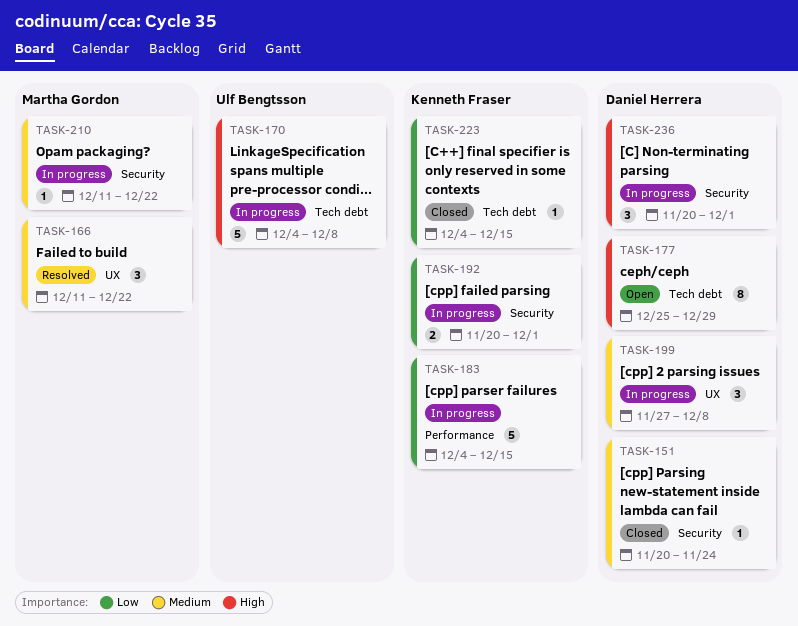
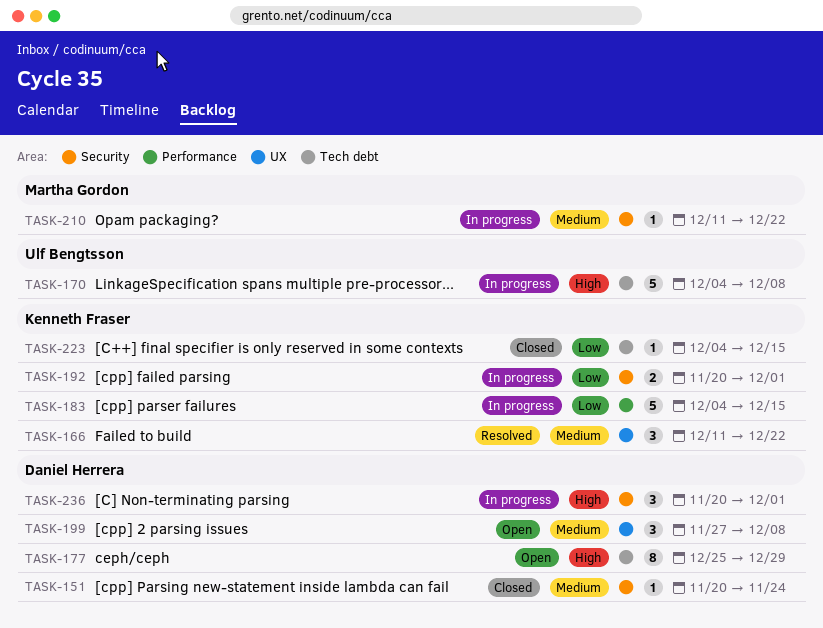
TASK-166, owner: Martha Gordon -> Kenneth Fraser
TASK-199, status: In progress -> Open

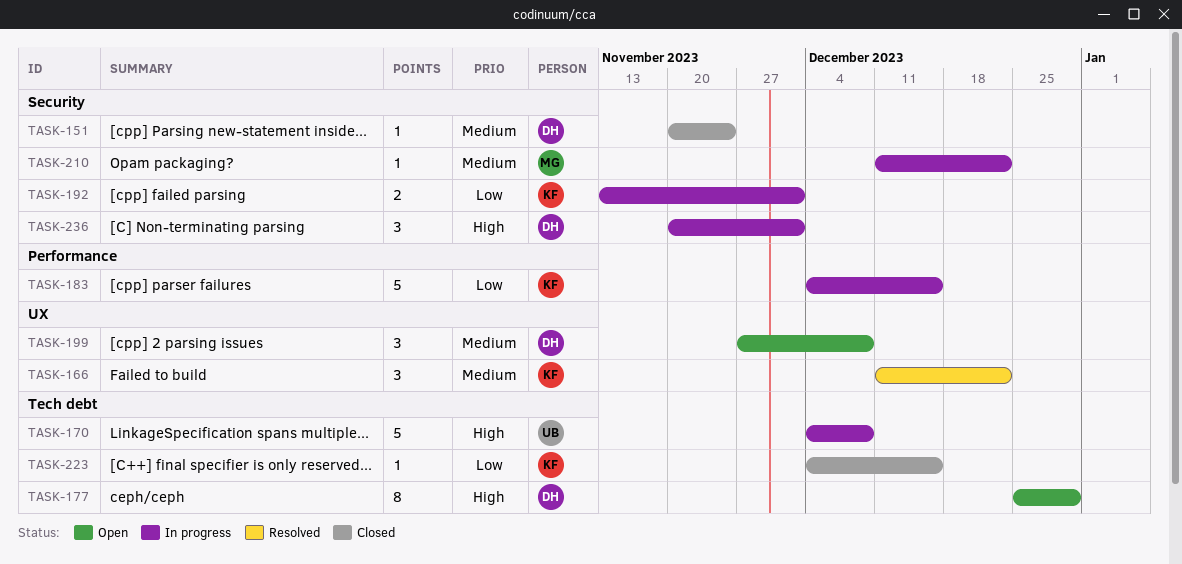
TASK-192, start: Nov 20 -> Nov 13

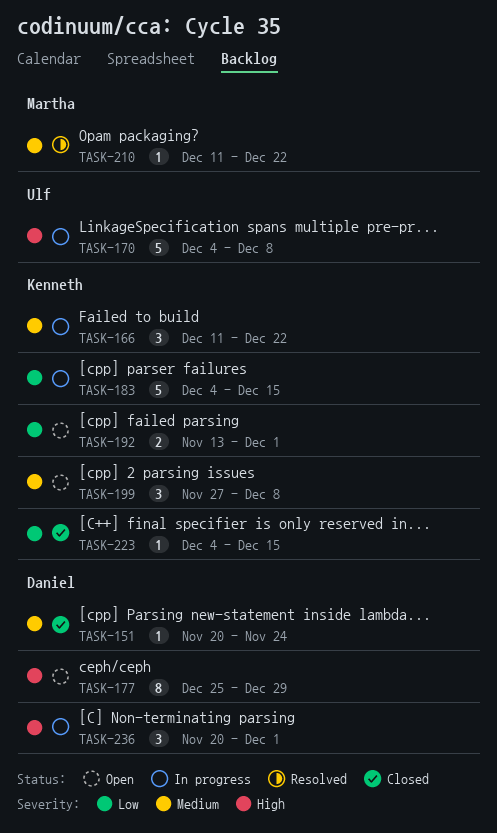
TASK-166, status: Resolved -> In progress
TASK-192, status: In progress -> Open
TASK-199, owner: Daniel -> Kenneth
TASK-210, status: In progress -> Resolved

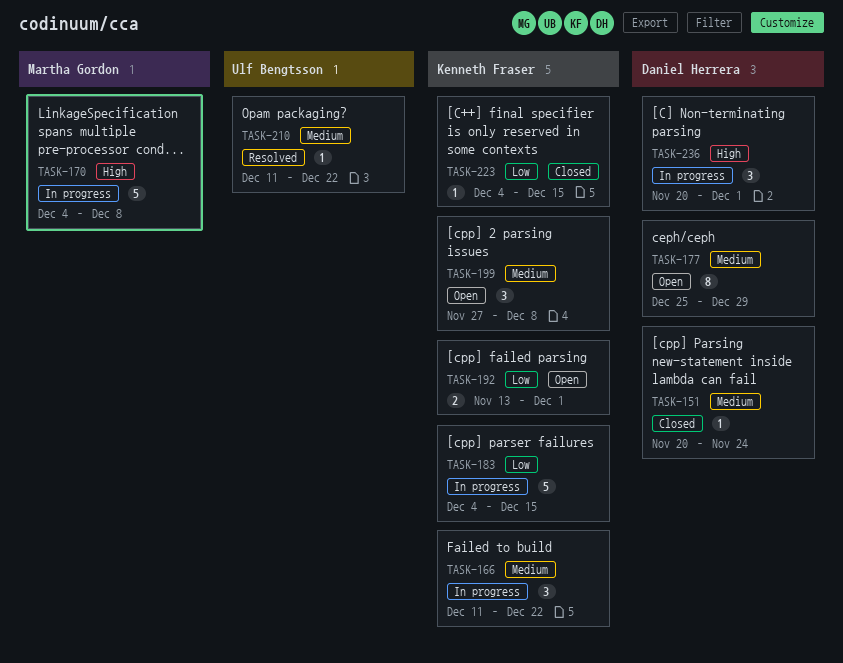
TASK-170, owner: Ulf Bengtsson -> Martha Gordon
TASK-177, priority: High -> Medium
TASK-210, owner: Martha Gordon -> Ulf Bengtsson

